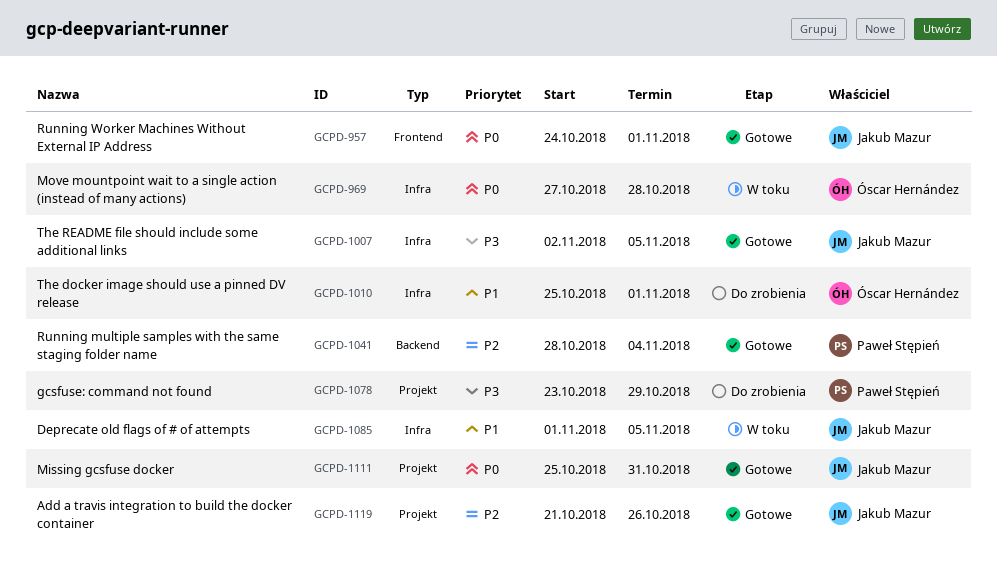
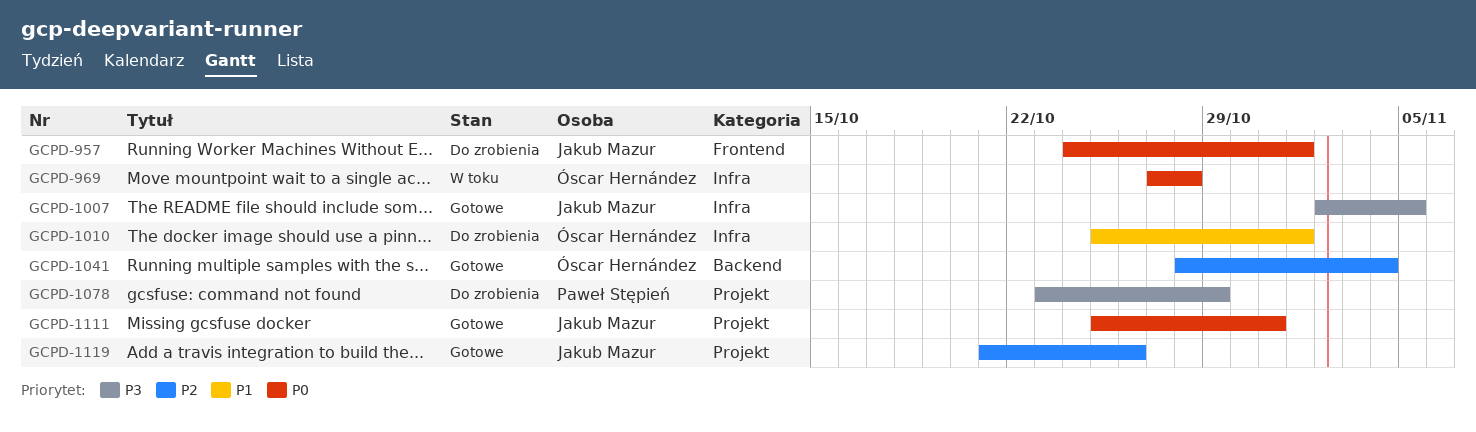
GCPD-957, status: Gotowe -> Do zrobienia
GCPD-1041, owner: Paweł Stępień -> Óscar Hernández
GCPD-1085: present -> none

